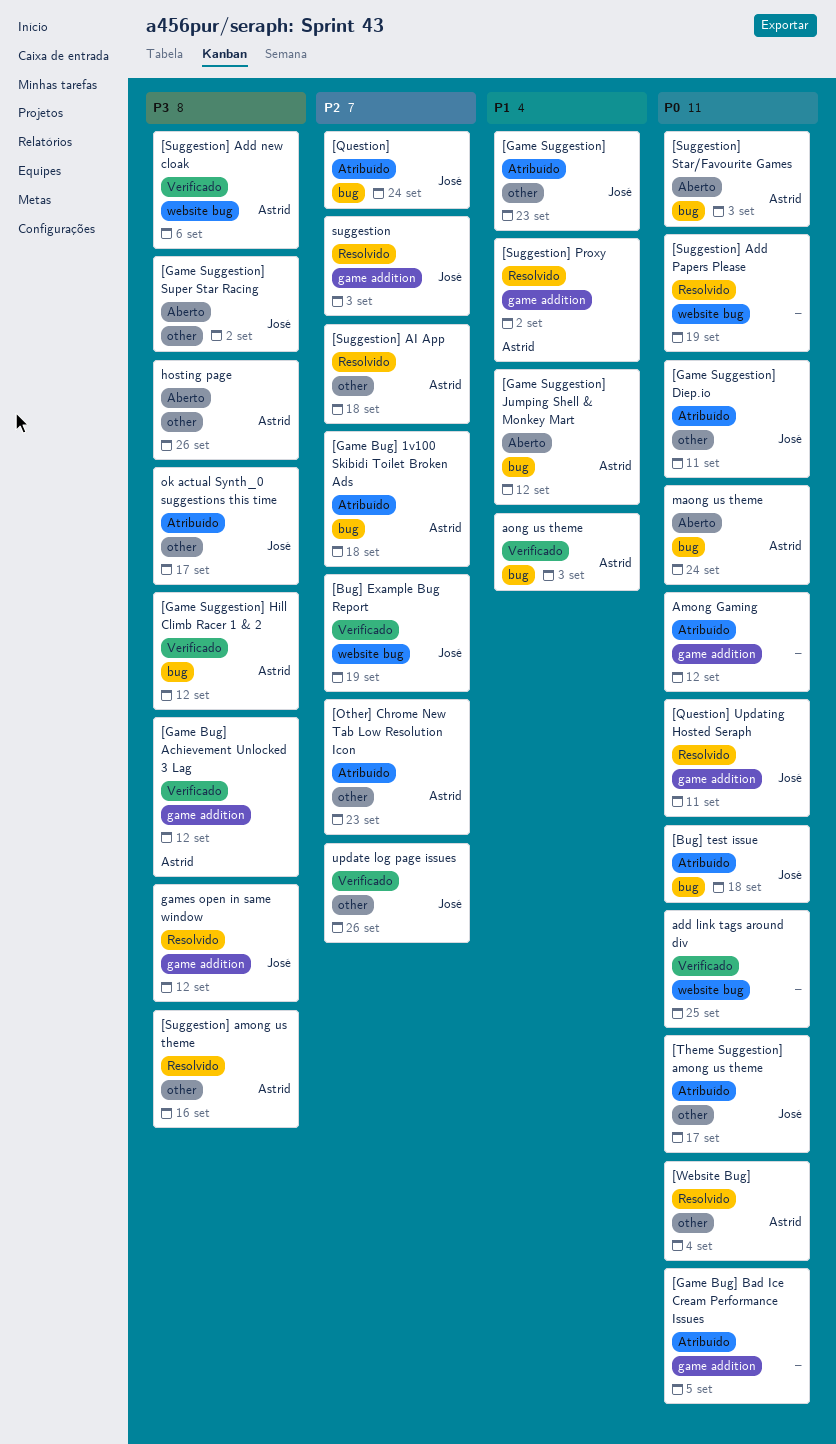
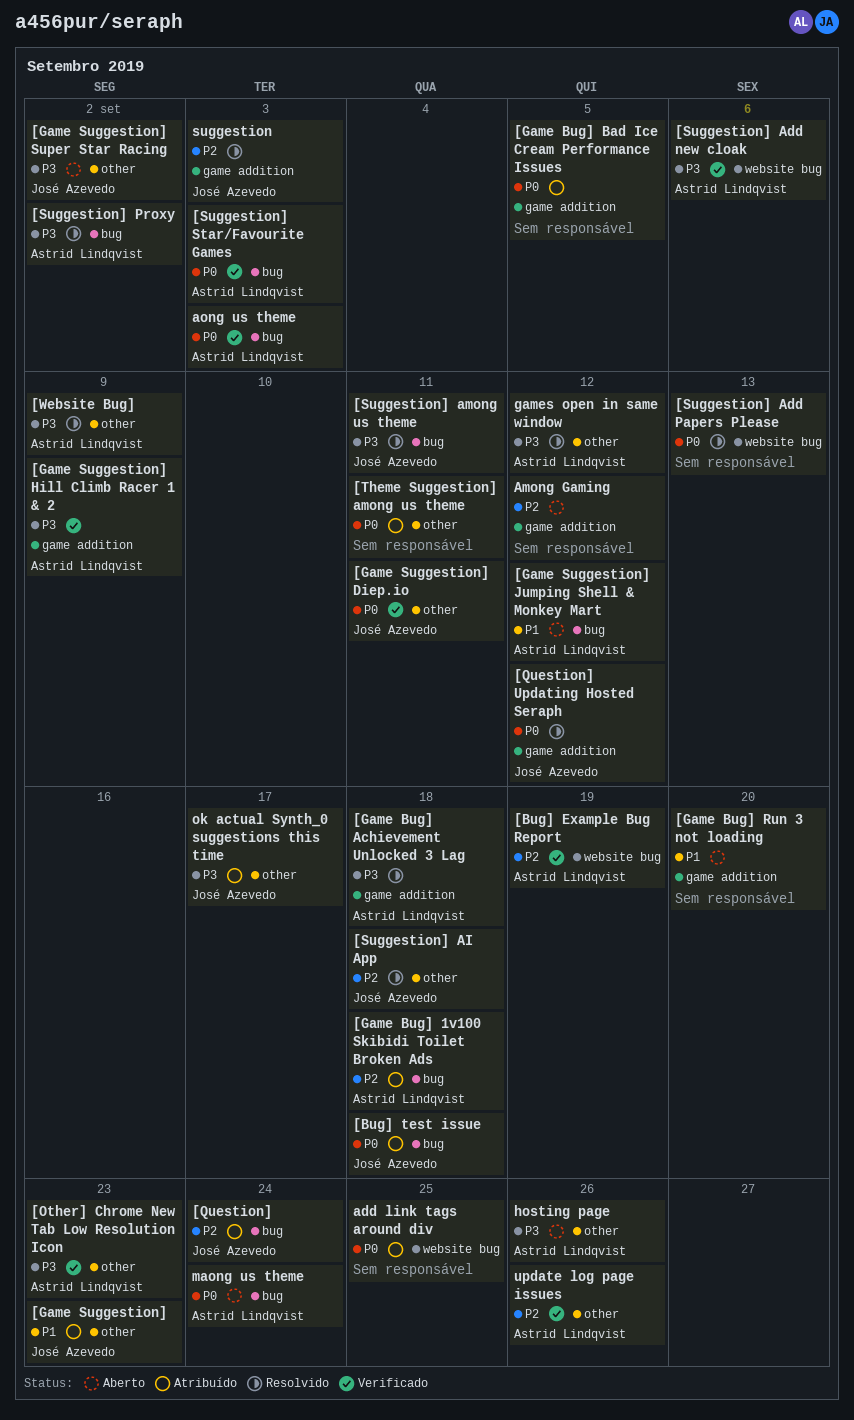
[Bug] Example Bug Report, owner: José Azevedo -> Astrid Lindqvist
[Game Bug] Achievement Unlocked 3 Lag, status: Verificado -> Resolvido
[Game Bug] Achievement Unlocked 3 Lag, due: Sep 12 -> Sep 18
[Game Bug] Run 3 not loading: none -> present
[Game Suggestion] Diep.io, status: Atribuído -> Verificado
[Game Suggestion] Hill Climb Racer 1 & 2, label: bug -> game addition
[Game Suggestion] Hill Climb Racer 1 & 2, due: Sep 12 -> Sep 9
[Other] Chrome New Tab Low Resolution Icon, status: Atribuído -> Verificado
[Other] Chrome New Tab Low Resolution Icon, priority: P2 -> P3
[Question] Updating Hosted Seraph, due: Sep 11 -> Sep 12
[Suggestion] Add Papers Please, due: Sep 19 -> Sep 13
[Suggestion] AI App, owner: Astrid Lindqvist -> José Azevedo
[Suggestion] among us theme, owner: Astrid Lindqvist -> José Azevedo
[Suggestion] among us theme, label: other -> bug
[Suggestion] among us theme, due: Sep 16 -> Sep 11
[Suggestion] Proxy, priority: P1 -> P3
[Suggestion] Proxy, label: game addition -> bug
[Suggestion] Star/Favourite Games, status: Aberto -> Verificado
[Theme Suggestion] among us theme, owner: José Azevedo -> none
[Theme Suggestion] among us theme, due: Sep 17 -> Sep 11
[Website Bug], priority: P0 -> P3
[Website Bug], due: Sep 4 -> Sep 9
add link tags around div, status: Verificado -> Atribuído
Among Gaming, status: Atribuído -> Aberto
Among Gaming, priority: P0 -> P2
aong us theme, priority: P1 -> P0
games open in same window, owner: José Azevedo -> Astrid Lindqvist
games open in same window, label: game addition -> other
update log page issues, owner: José Azevedo -> Astrid Lindqvist

